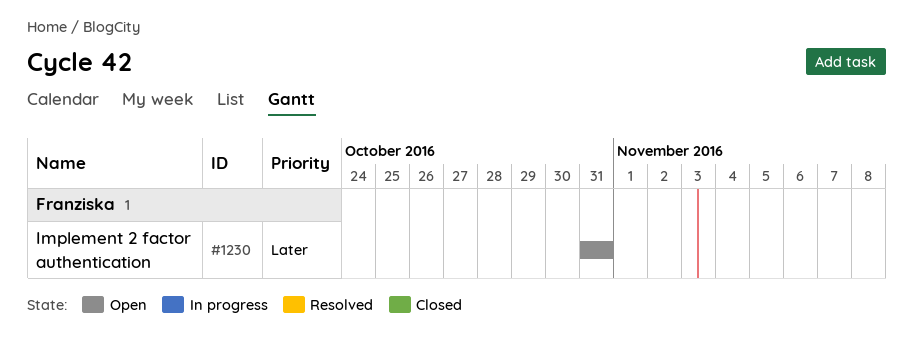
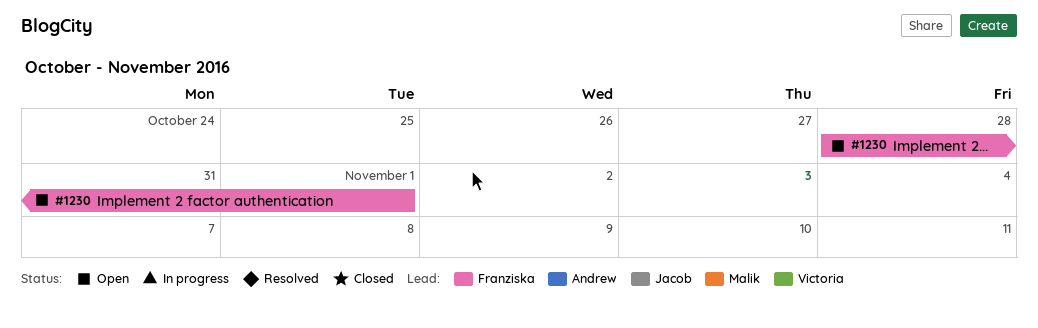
#1230, start: Oct 31 -> Oct 28
#1230, due: Oct 31 -> Nov 1

